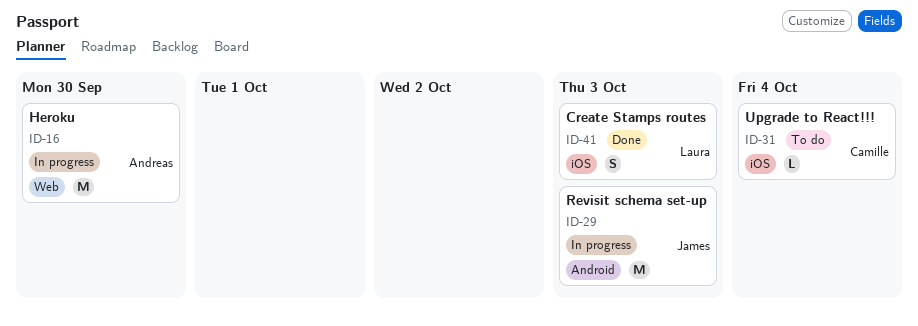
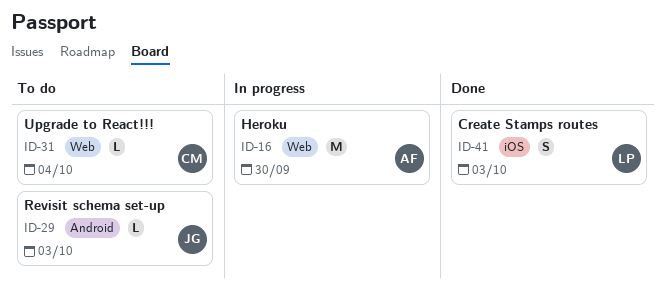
ID-29, status: In progress -> To do
ID-29, estimate: M -> L
ID-31, label: iOS -> Web

